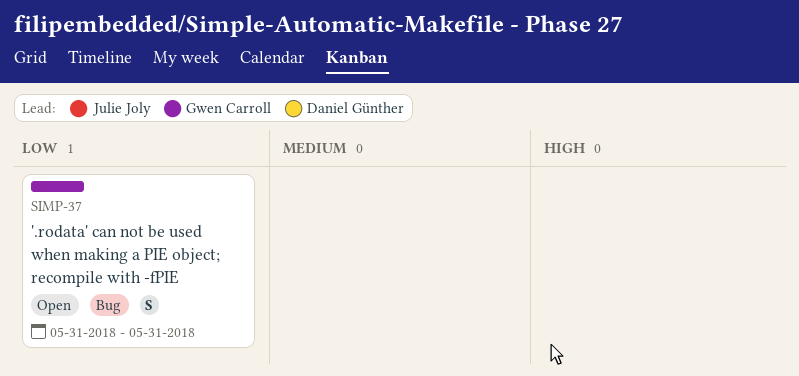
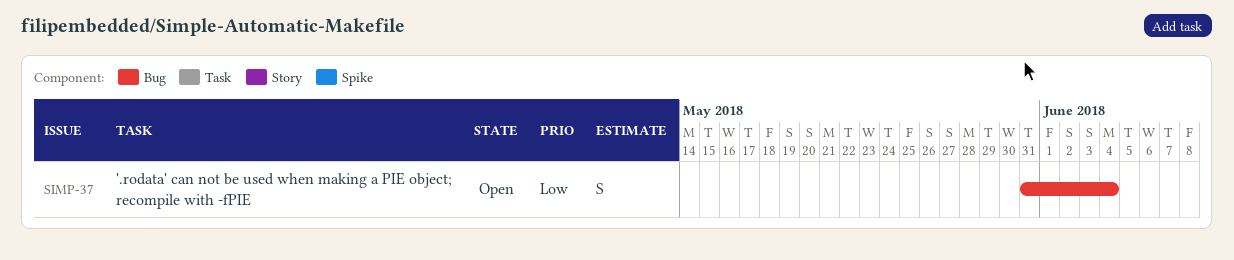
SIMP-37, due: May 31 -> Jun 4

